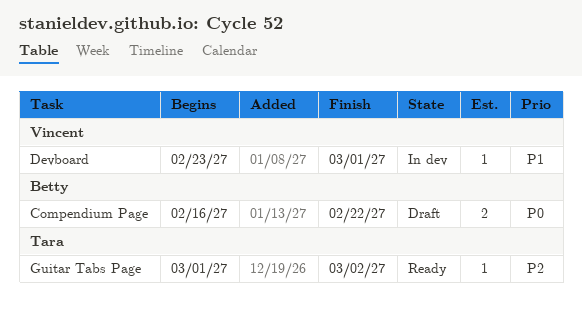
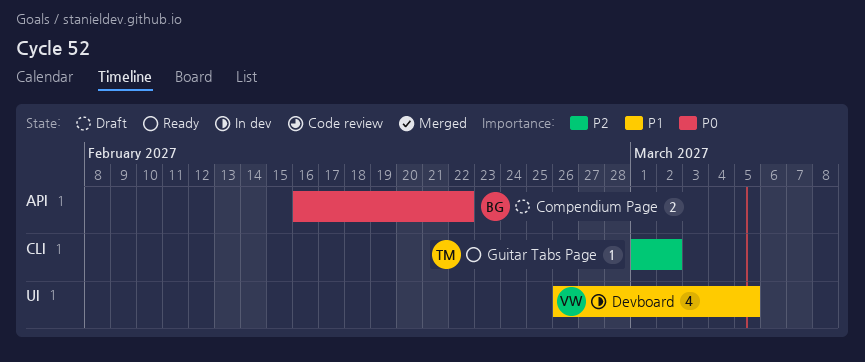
Devboard, estimate: 1 -> 4
Devboard, start: Feb 23 -> Feb 26
Devboard, due: Mar 1 -> Mar 5

